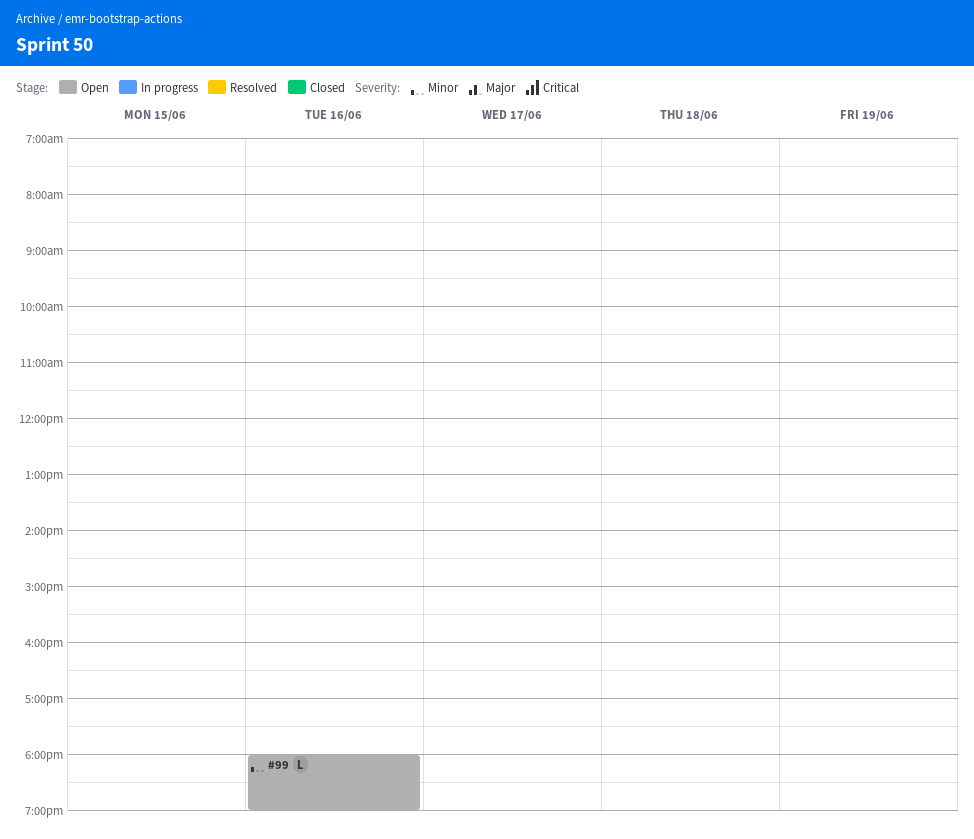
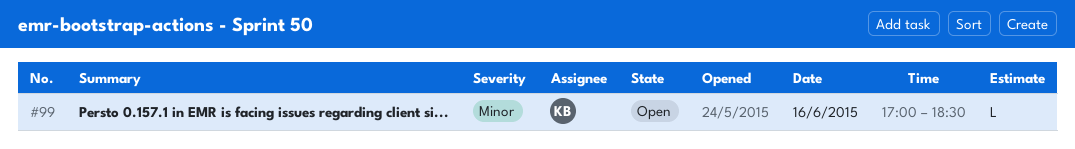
#99, begins: 18:00 -> 17:00
#99, ends: 19:00 -> 18:30

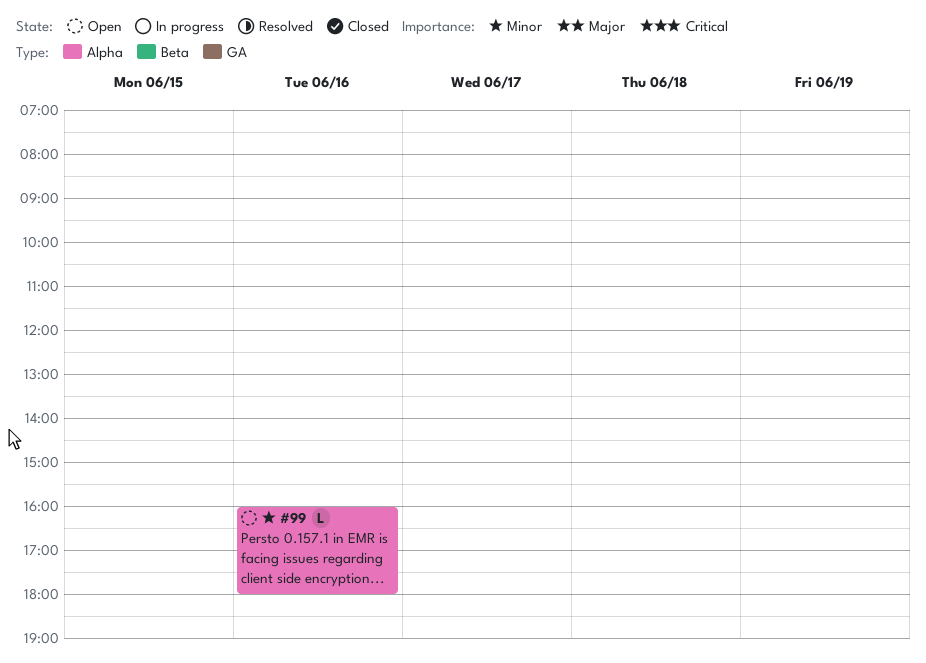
#99, begins: 17:00 -> 16:00
#99, ends: 18:30 -> 18:00

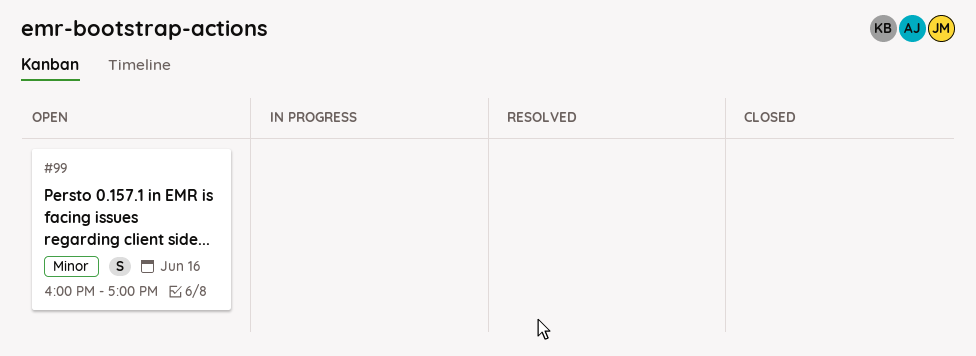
#99, estimate: L -> S
#99, ends: 18:00 -> 17:00

